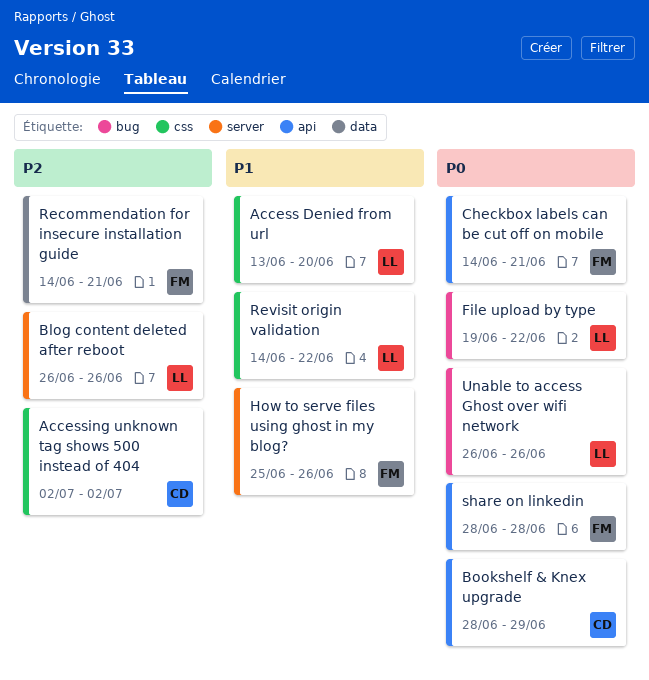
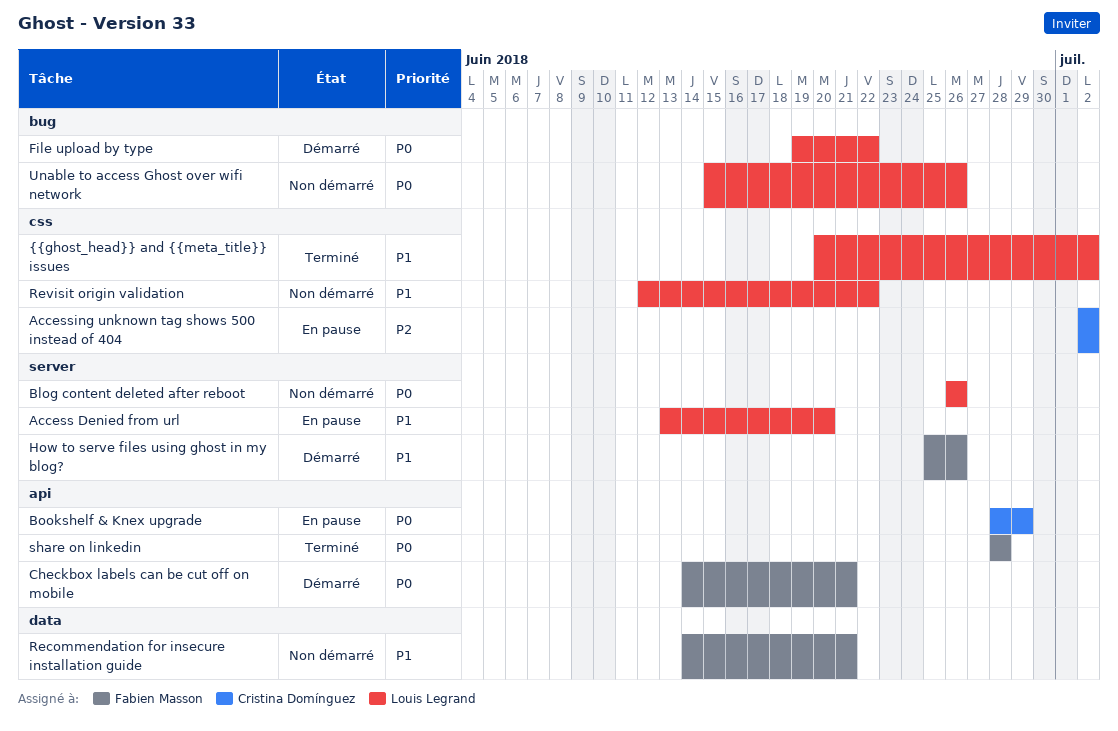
Access Denied from url, label: css -> server
Blog content deleted after reboot, priority: P2 -> P0
Recommendation for insecure installation guide, priority: P2 -> P1
Revisit origin validation, start: Jun 14 -> Jun 12
Unable to access Ghost over wifi network, start: Jun 26 -> Jun 15
{{ghost_head}} and {{meta_title}} issues: none -> present

